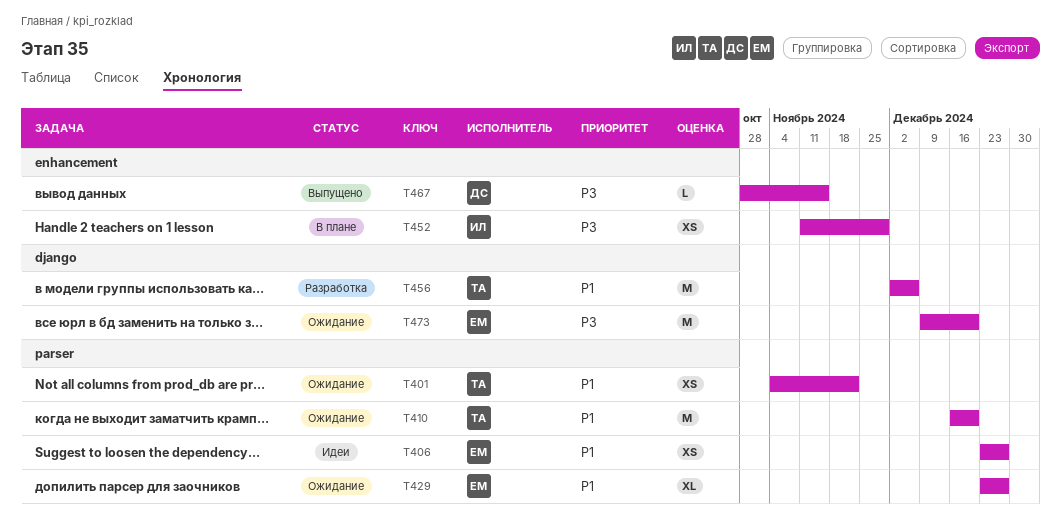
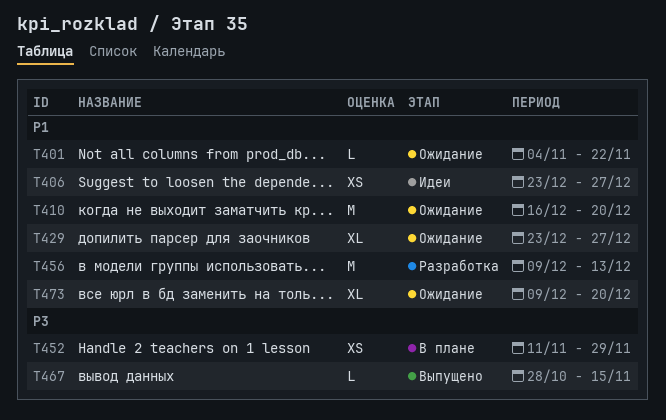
T401, estimate: XS -> L
T456, start: Dec 2 -> Dec 9
T456, due: Dec 6 -> Dec 13
T473, priority: P3 -> P1
T473, estimate: M -> XL

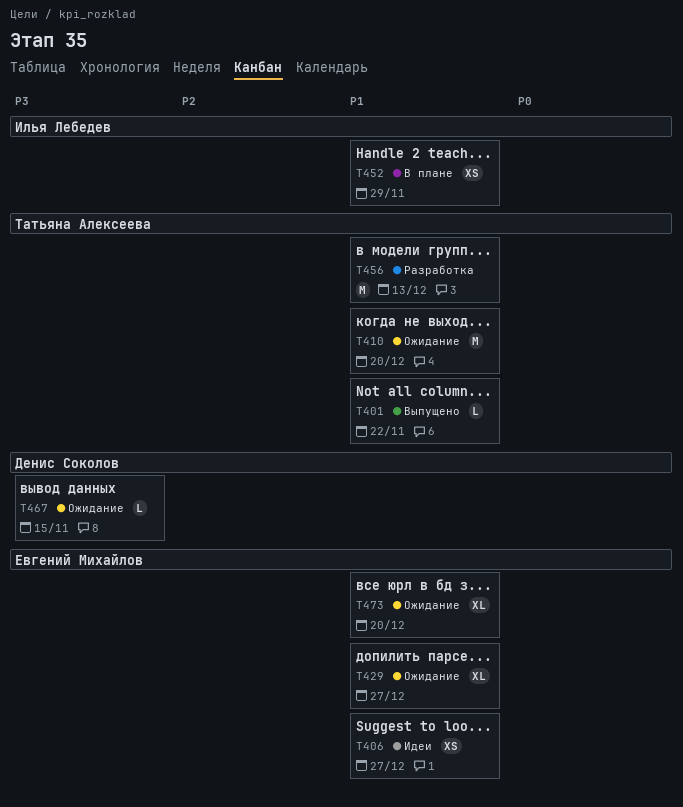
T401, status: Ожидание -> Выпущено
T452, priority: P3 -> P1
T467, status: Выпущено -> Ожидание

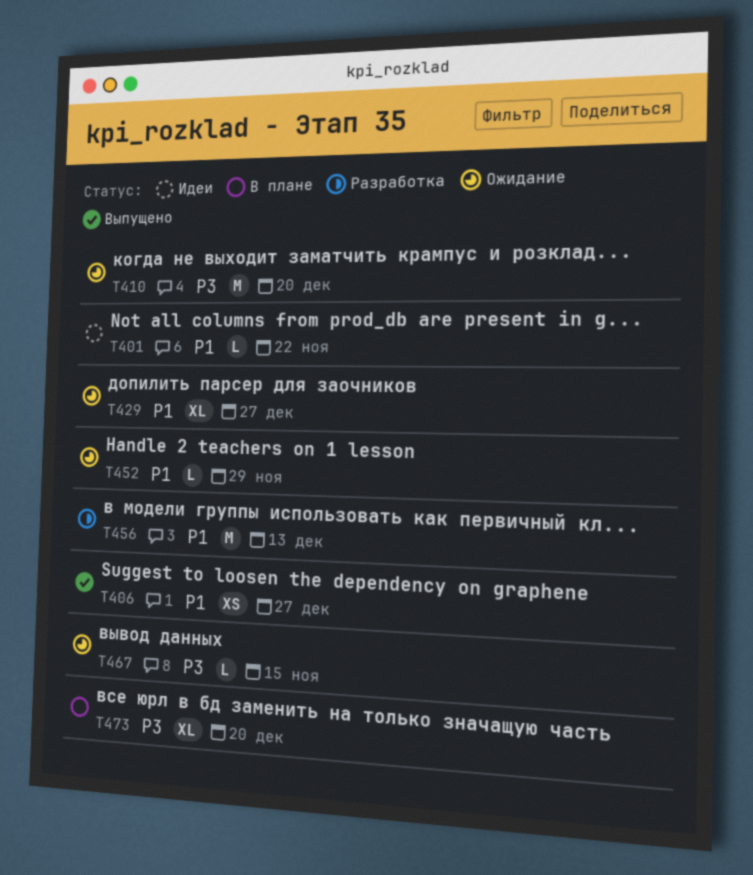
T401, status: Выпущено -> Идеи
T406, status: Идеи -> Выпущено
T410, priority: P1 -> P3
T452, status: В плане -> Ожидание
T452, estimate: XS -> L
T473, status: Ожидание -> В плане
T473, priority: P1 -> P3

